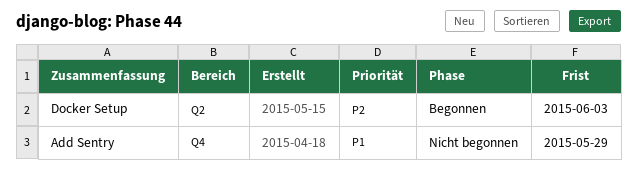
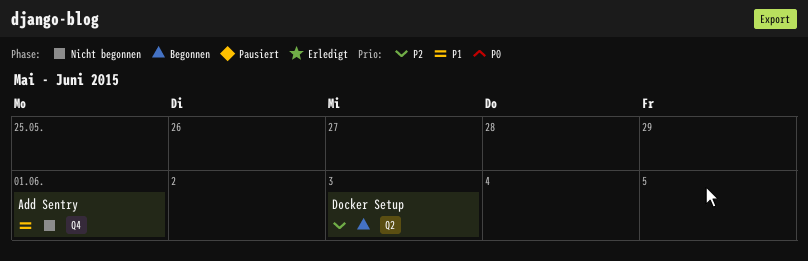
Add Sentry, due: May 29 -> Jun 1

